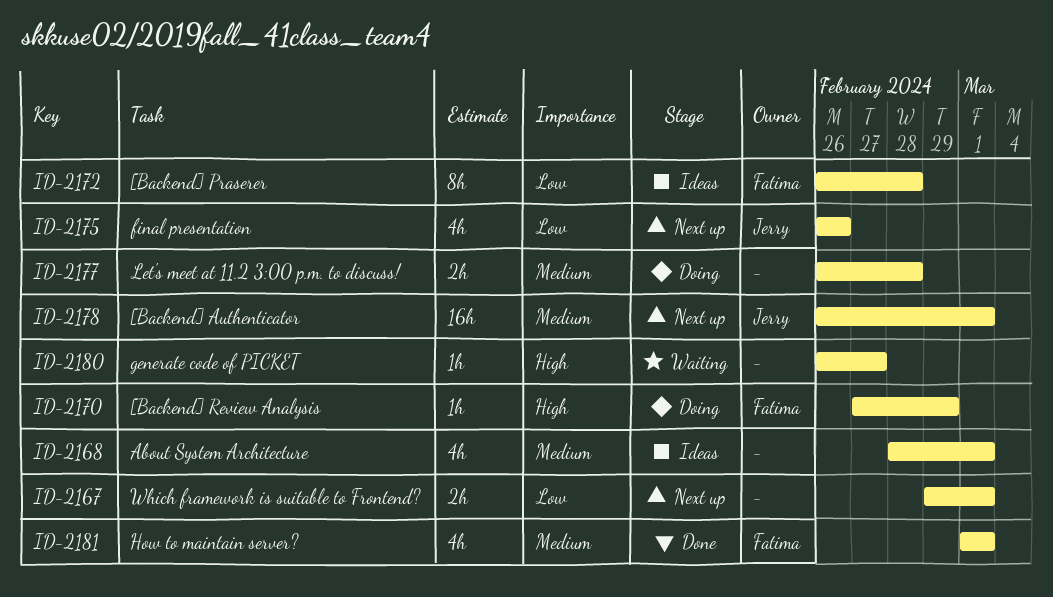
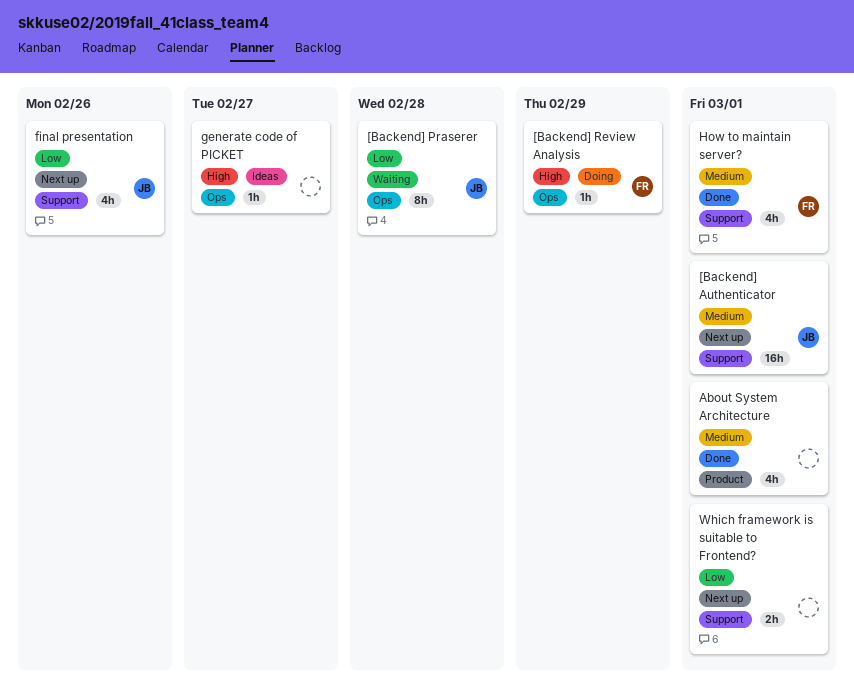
[Backend] Praserer, status: Ideas -> Waiting
[Backend] Praserer, owner: Fatima -> Jerry
About System Architecture, status: Ideas -> Done
generate code of PICKET, status: Waiting -> Ideas
Let's meet at 11.2 3:00 p.m. to discuss!: present -> none

